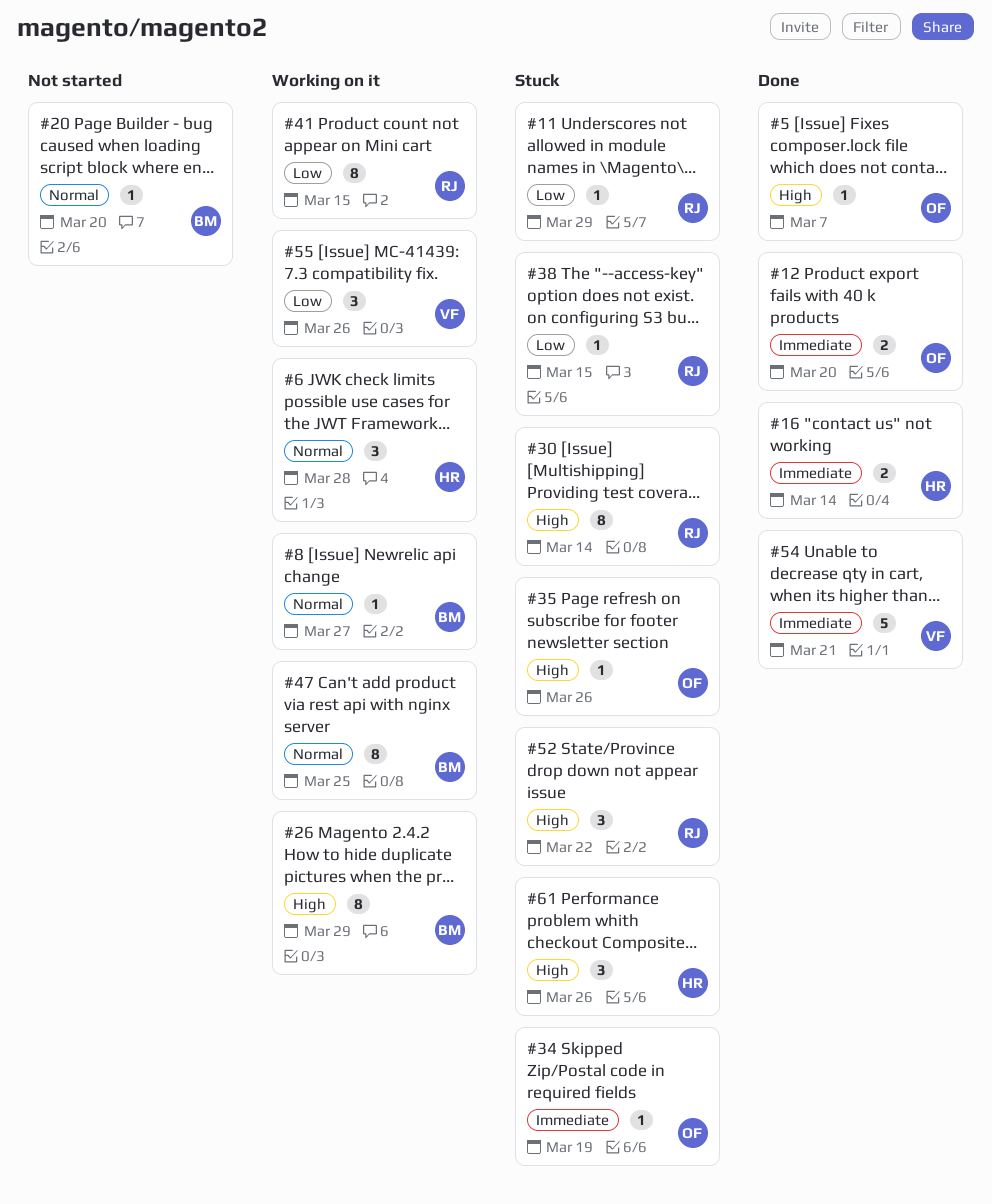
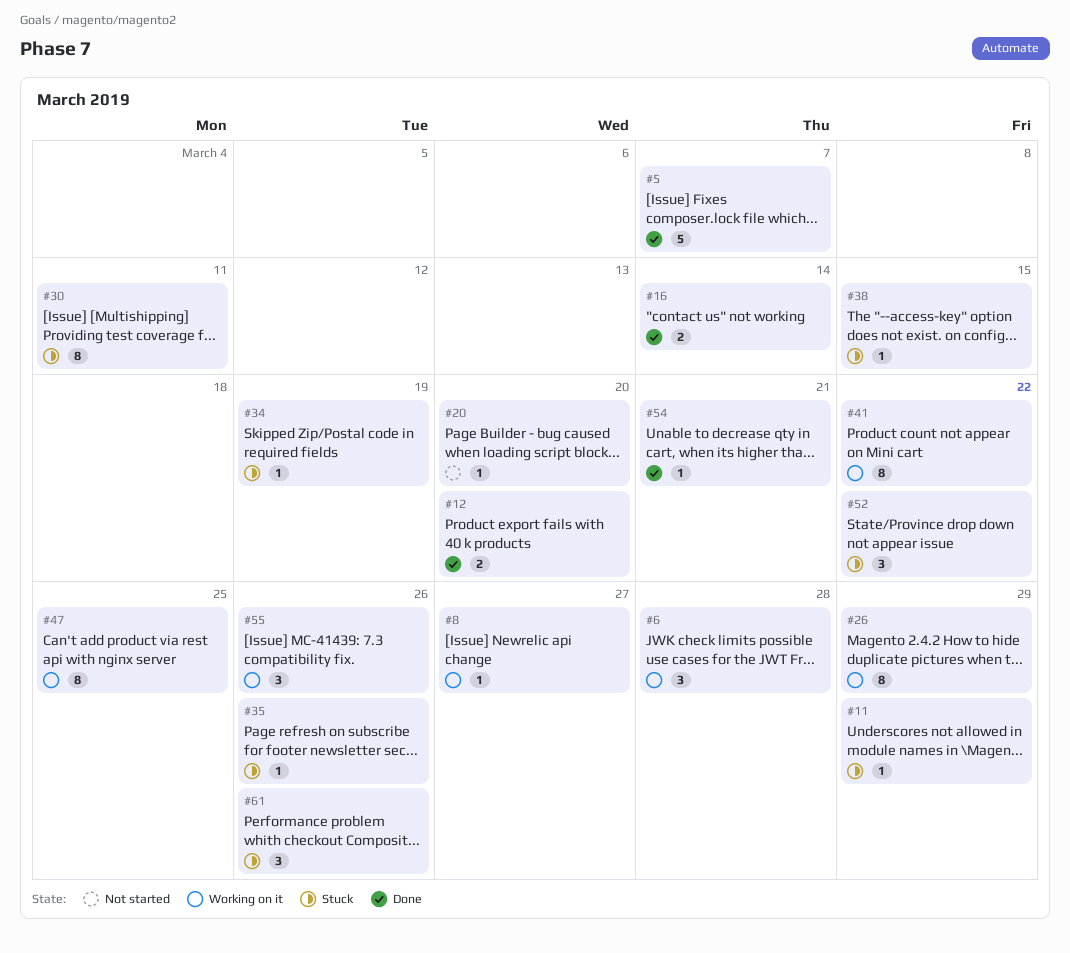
#5, estimate: 1 -> 5
#30, due: Mar 14 -> Mar 11
#41, due: Mar 15 -> Mar 22
#54, estimate: 5 -> 1

